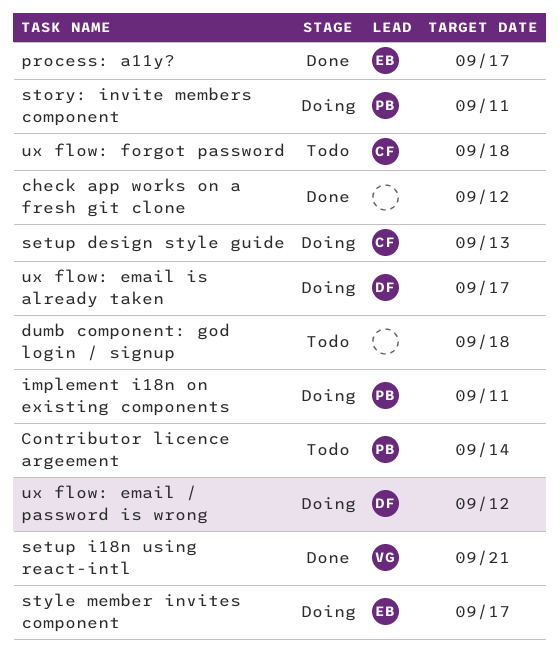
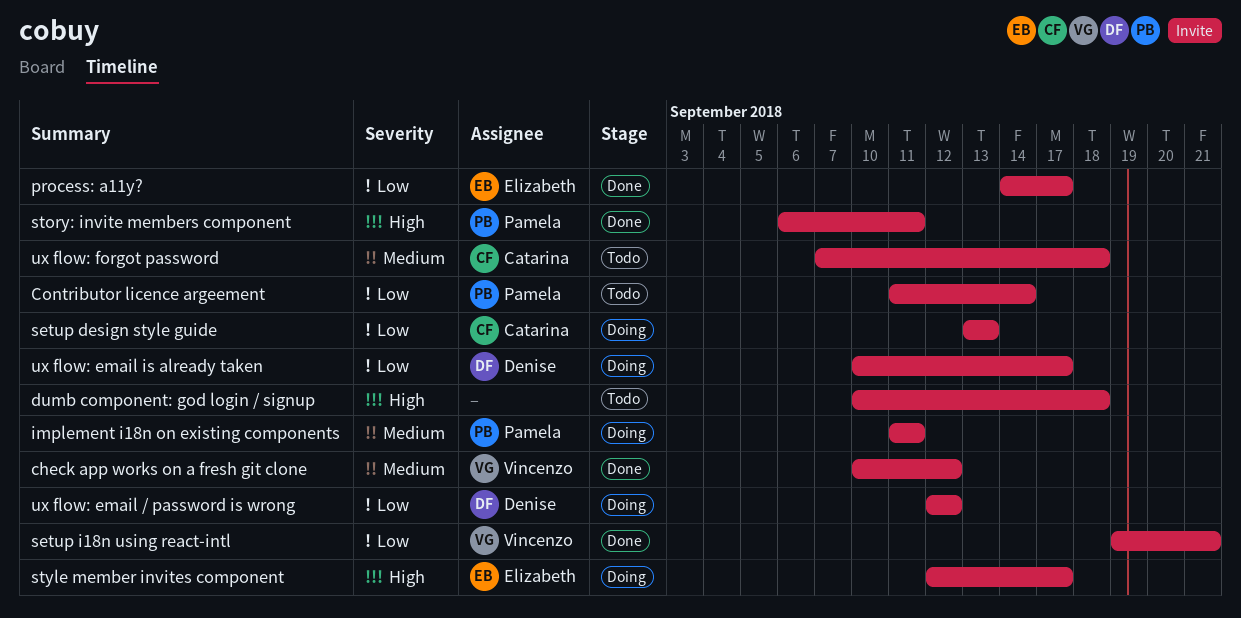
check app works on a fresh git clone, owner: none -> Vincenzo
story: invite members component, status: Doing -> Done

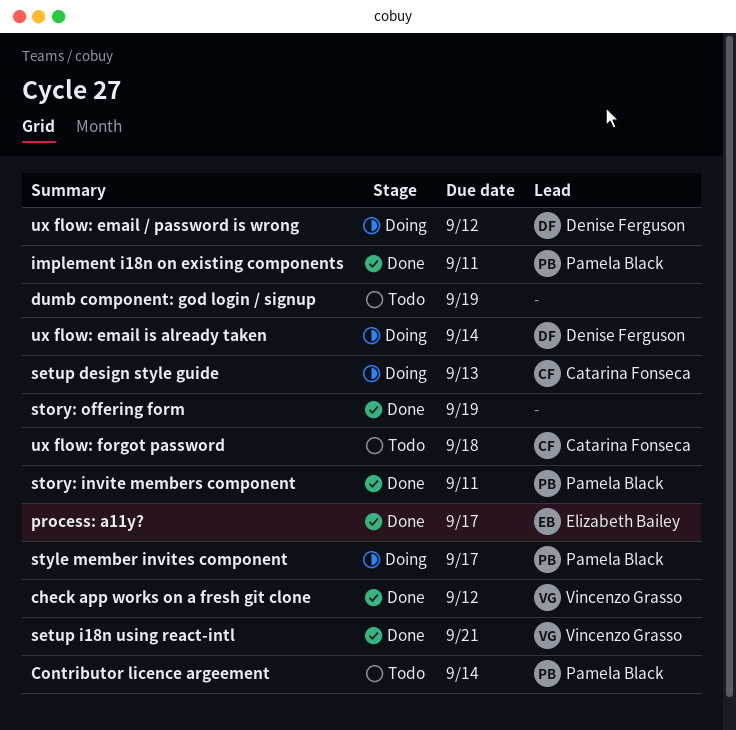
dumb component: god login / signup, due: Sep 18 -> Sep 19
implement i18n on existing components, status: Doing -> Done
story: offering form: none -> present
style member invites component, owner: Elizabeth Bailey -> Pamela Black
ux flow: email is already taken, due: Sep 17 -> Sep 14

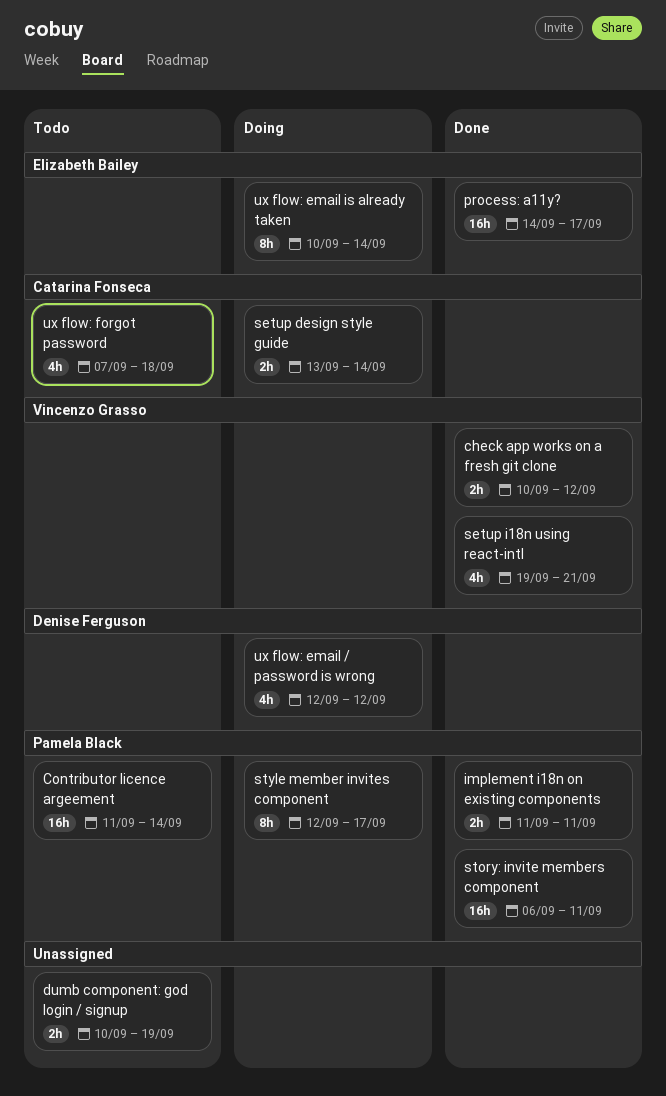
setup design style guide, due: Sep 13 -> Sep 14
story: offering form: present -> none
ux flow: email is already taken, owner: Denise Ferguson -> Elizabeth Bailey

